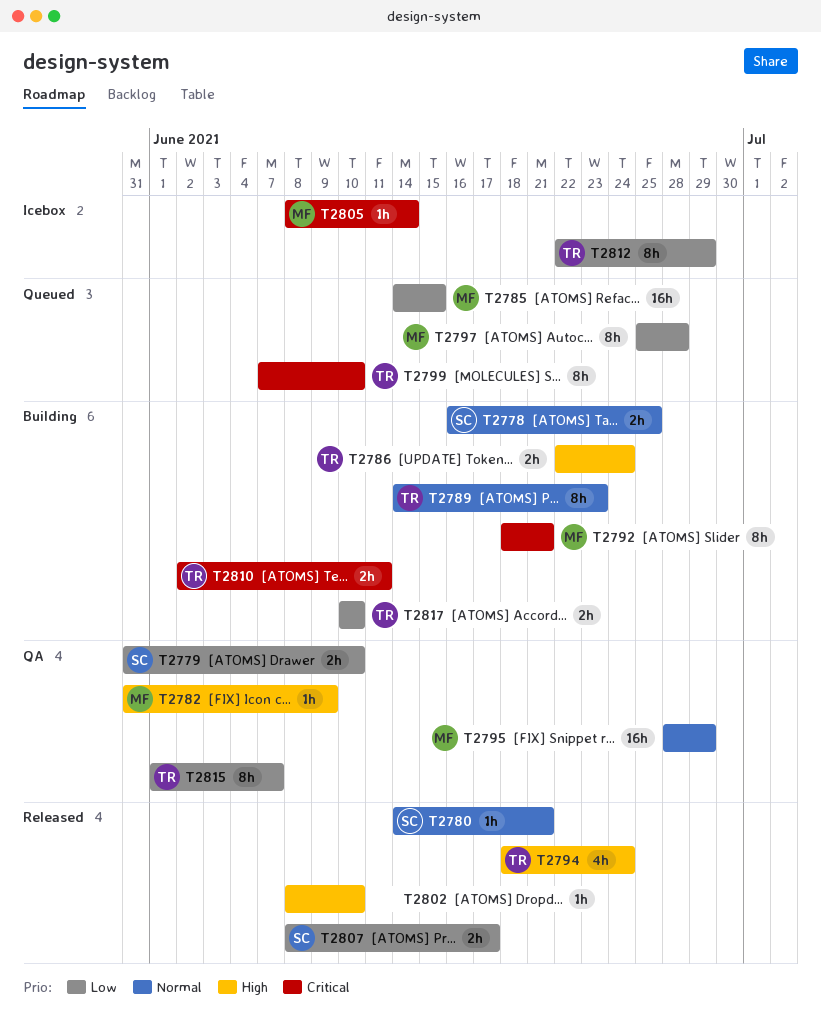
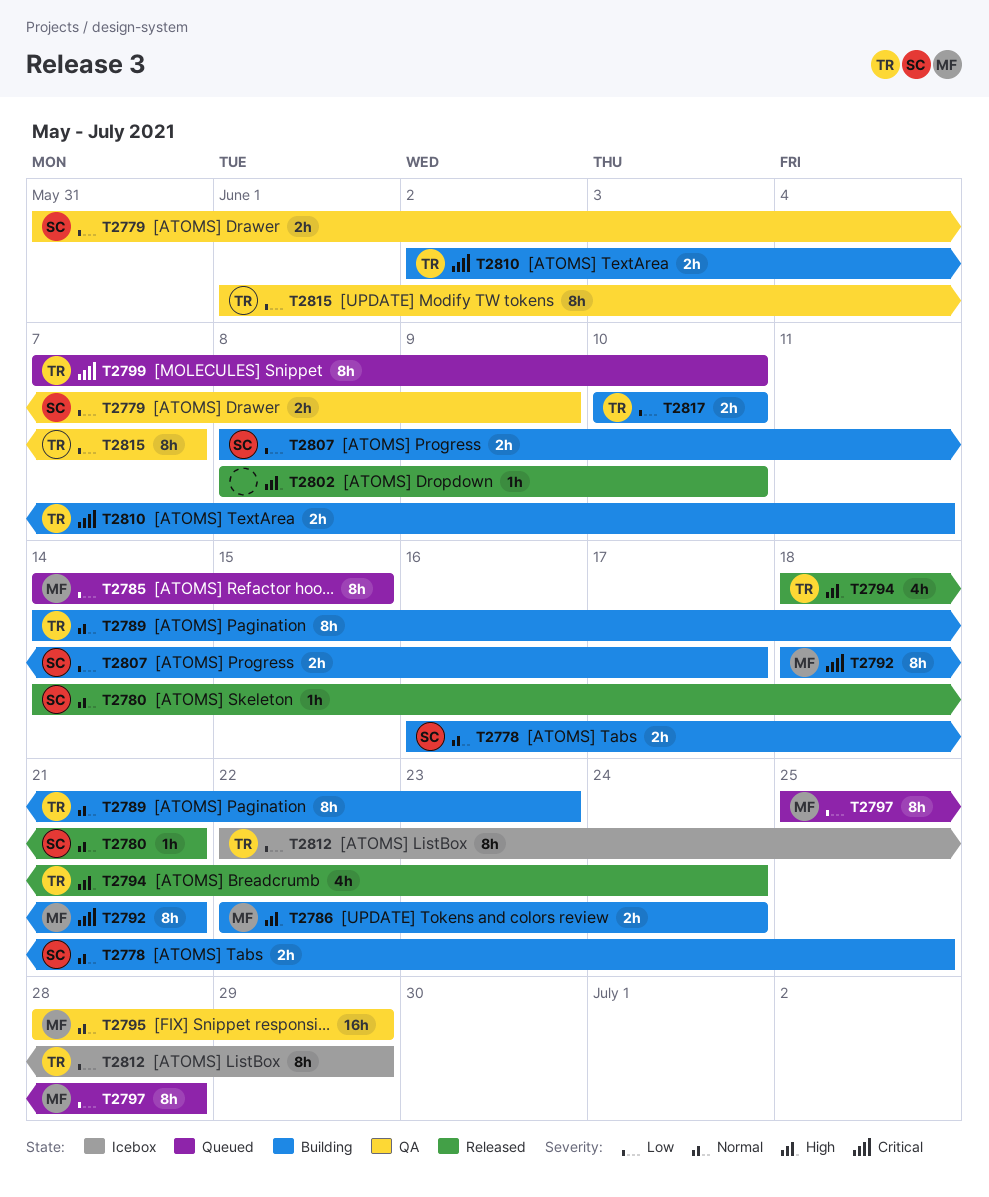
T2779, due: Jun 10 -> Jun 9
T2782: present -> none
T2785, estimate: 16h -> 8h
T2786, owner: TR -> MF
T2805: present -> none
T2807, status: Released -> Building

